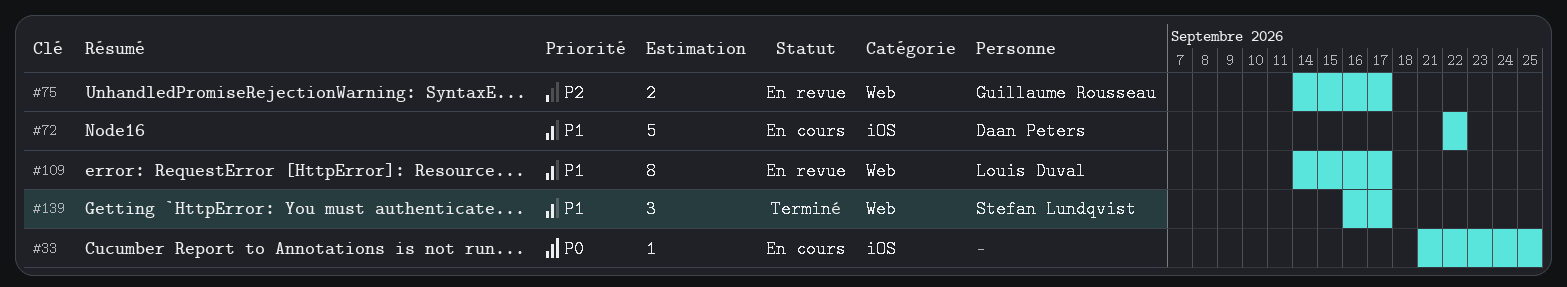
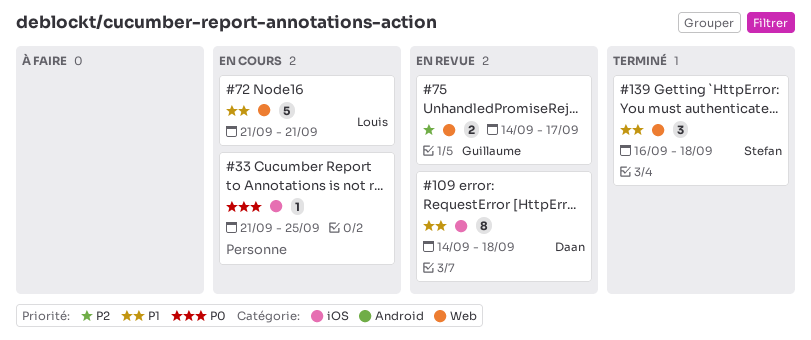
#72, owner: Daan Peters -> Louis Duval
#72, label: iOS -> Web
#72, start: Sep 22 -> Sep 21
#72, due: Sep 22 -> Sep 21
#109, owner: Louis Duval -> Daan Peters
#109, label: Web -> iOS
#109, due: Sep 17 -> Sep 18
#139, due: Sep 17 -> Sep 18

